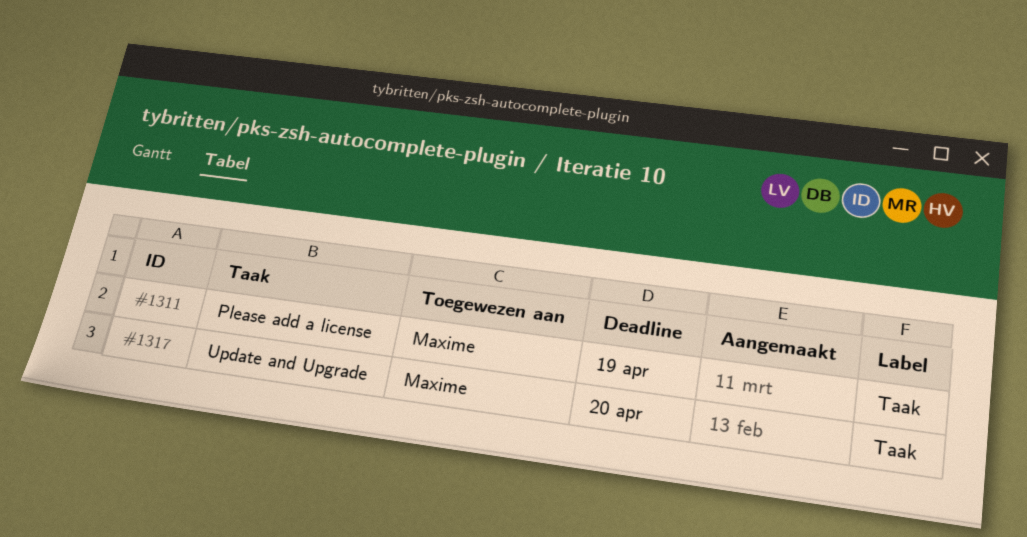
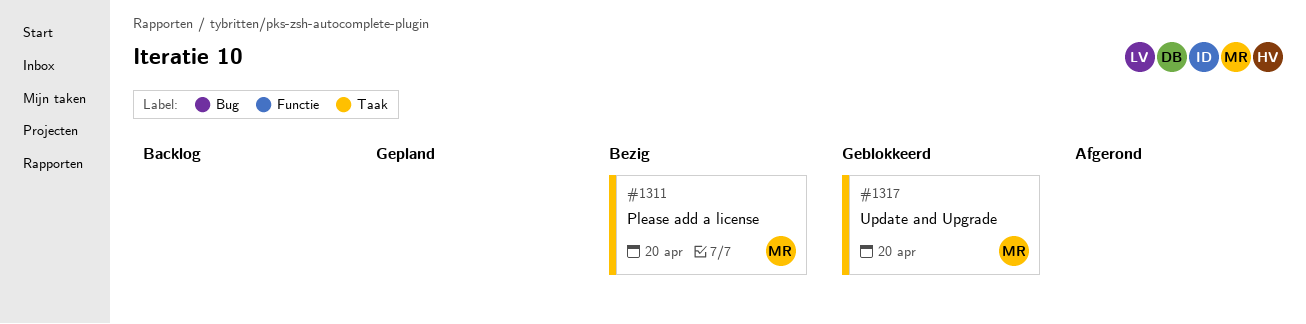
#1311, due: Apr 19 -> Apr 20

